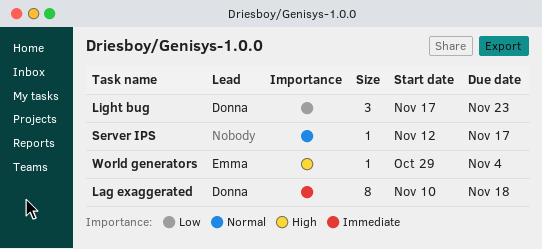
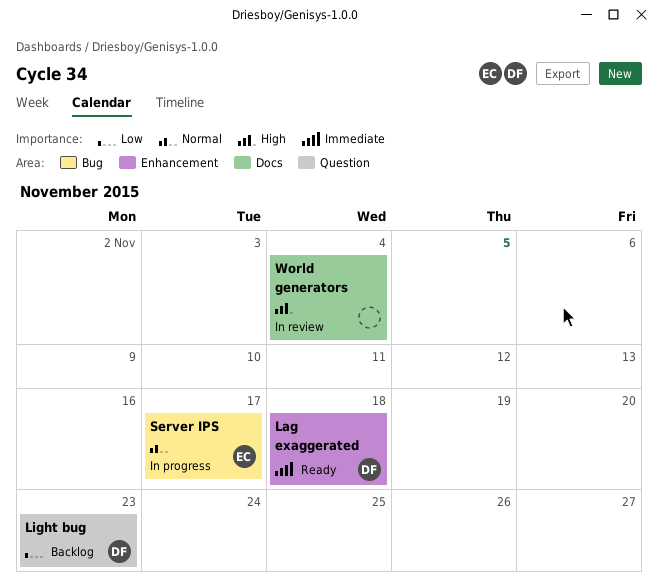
Server IPS, owner: none -> Emma
World generators, owner: Emma -> none

